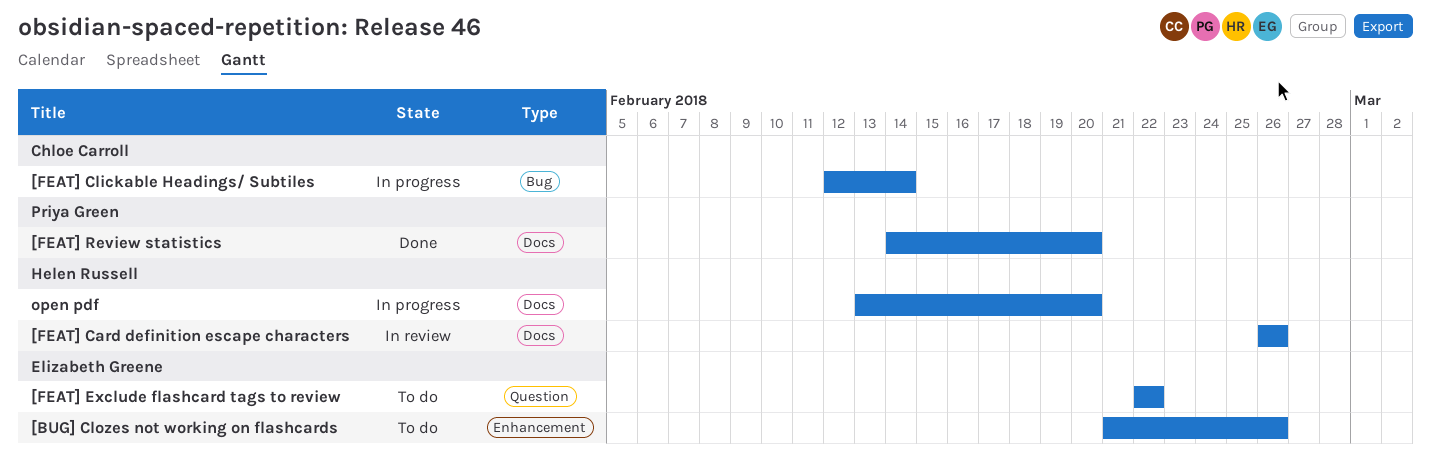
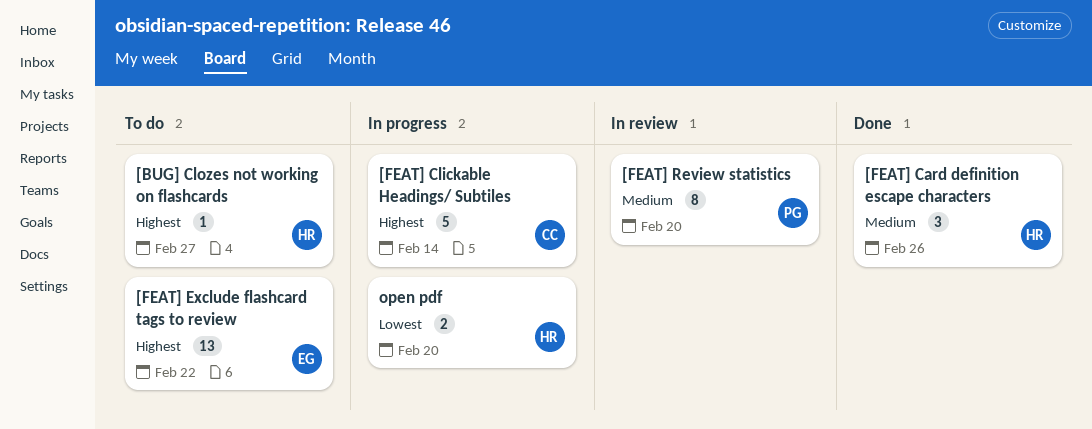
[BUG] Clozes not working on flashcards, owner: Elizabeth Greene -> Helen Russell
[BUG] Clozes not working on flashcards, due: Feb 26 -> Feb 27
[FEAT] Card definition escape characters, status: In review -> Done
[FEAT] Review statistics, status: Done -> In review

